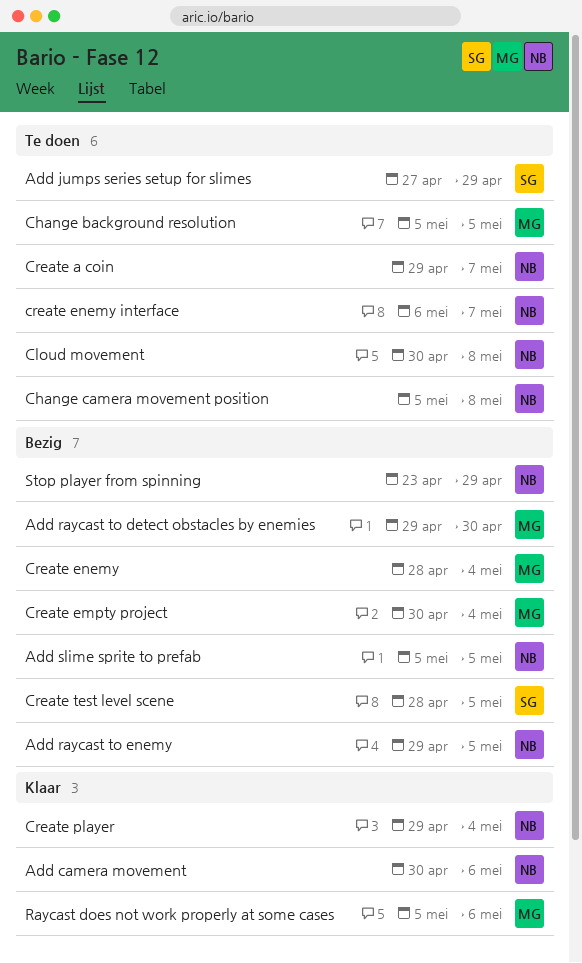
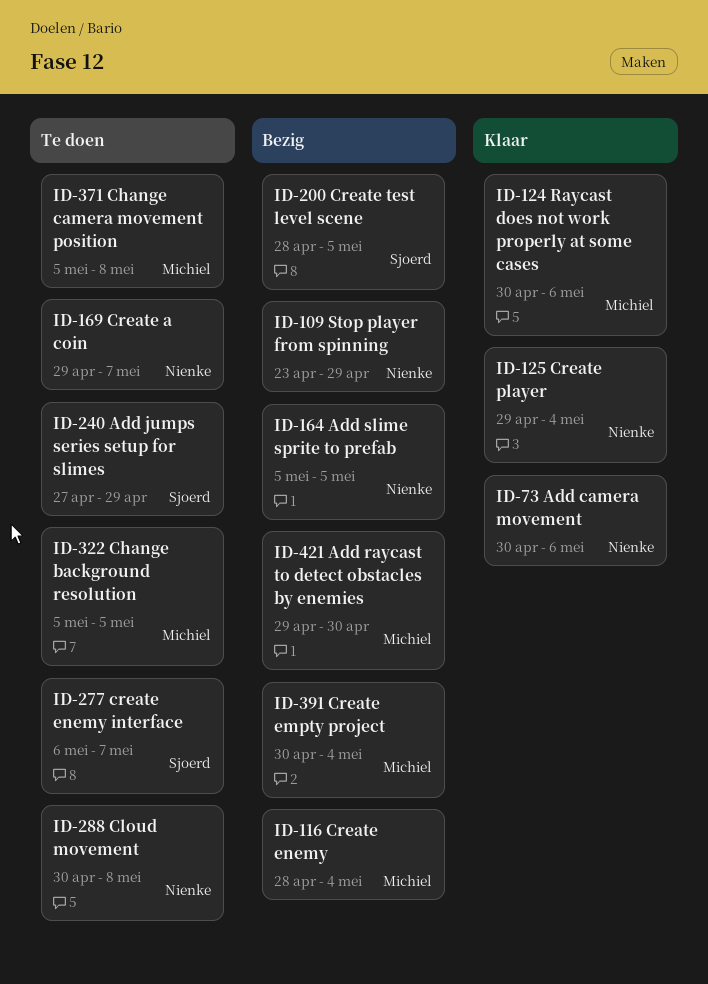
Add raycast to enemy: present -> none
Change camera movement position, owner: Nienke -> Michiel
create enemy interface, owner: Nienke -> Sjoerd
Raycast does not work properly at some cases, start: May 5 -> Apr 30

